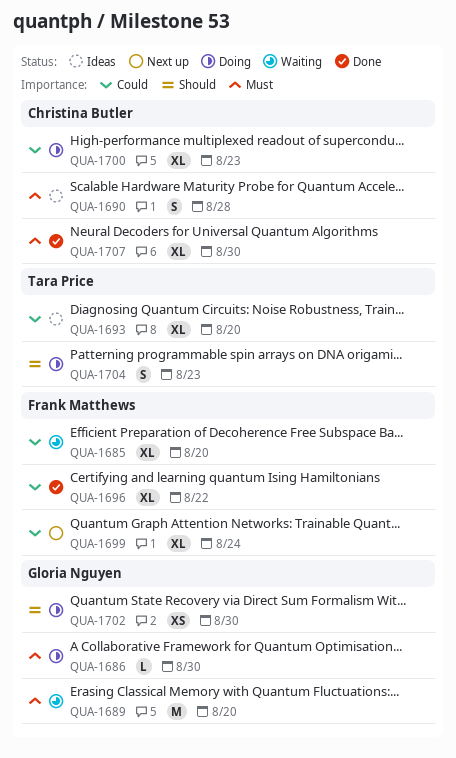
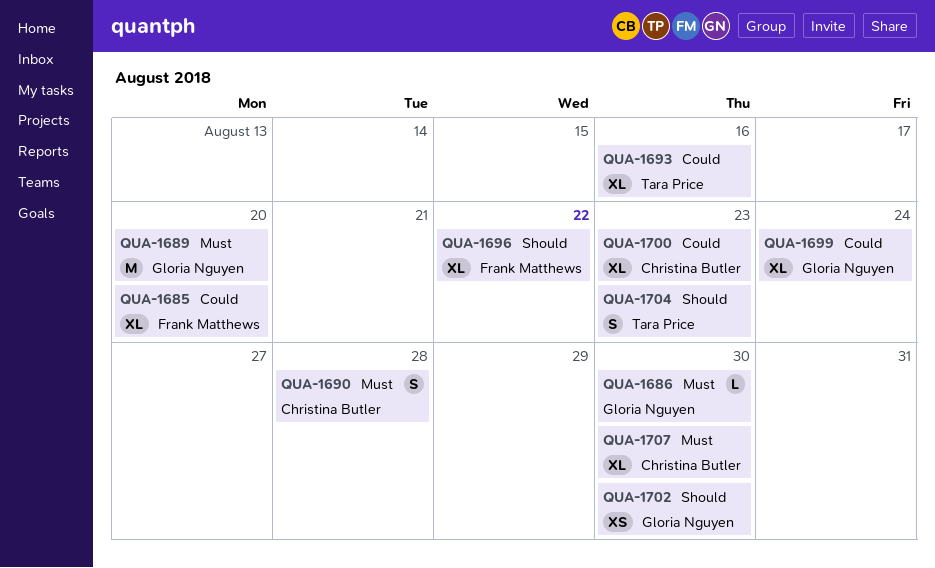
QUA-1693, due: Aug 20 -> Aug 16
QUA-1696, priority: Could -> Should
QUA-1699, owner: Frank Matthews -> Gloria Nguyen

